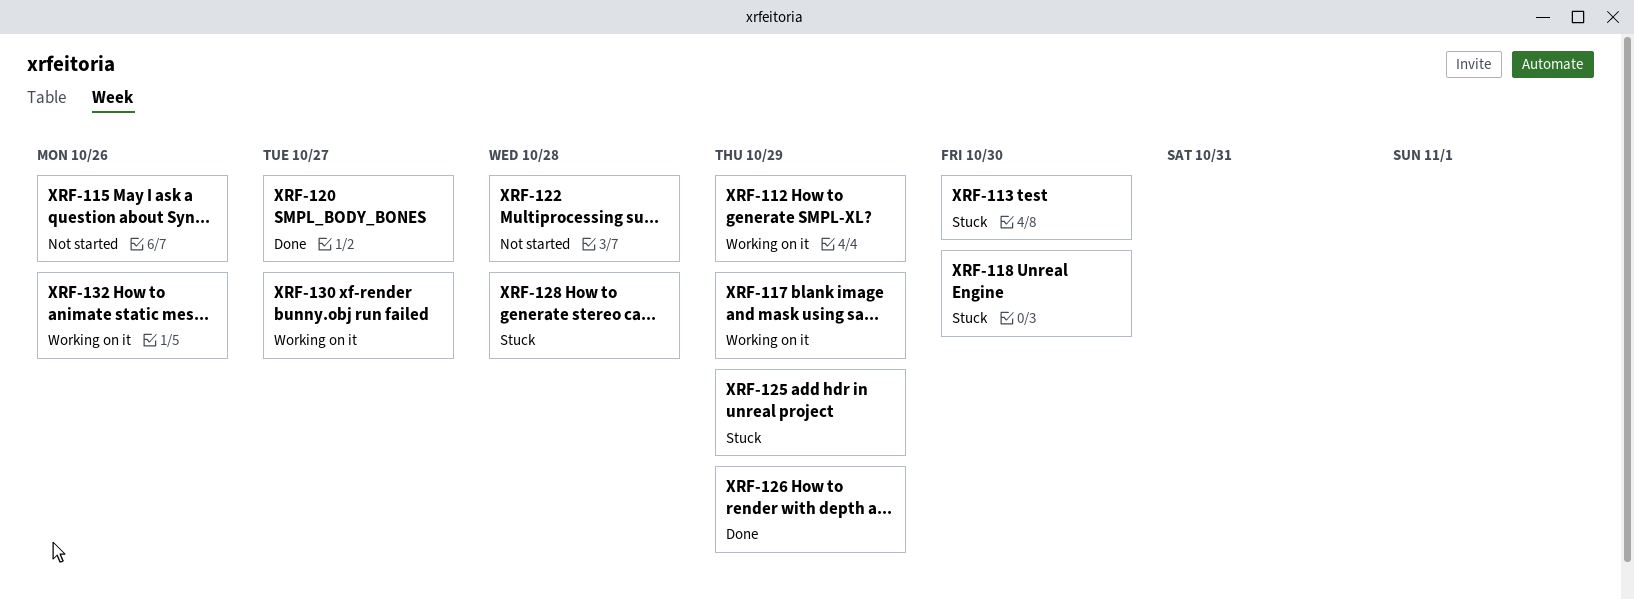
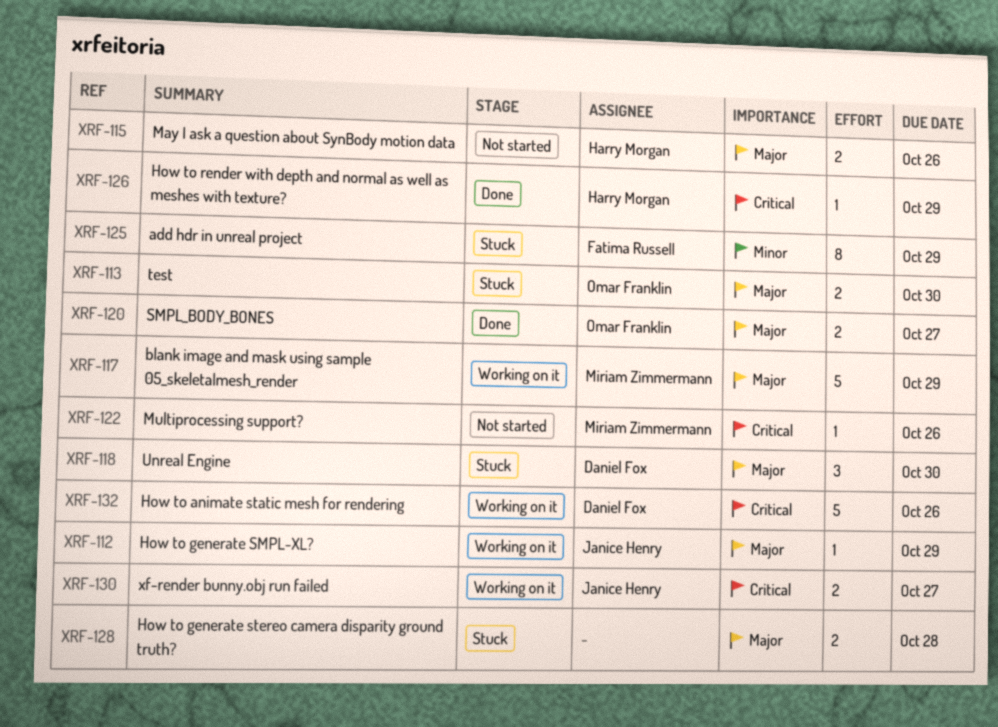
XRF-122, due: Oct 28 -> Oct 26

